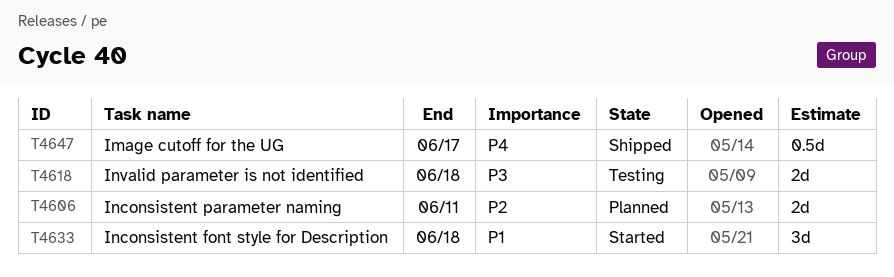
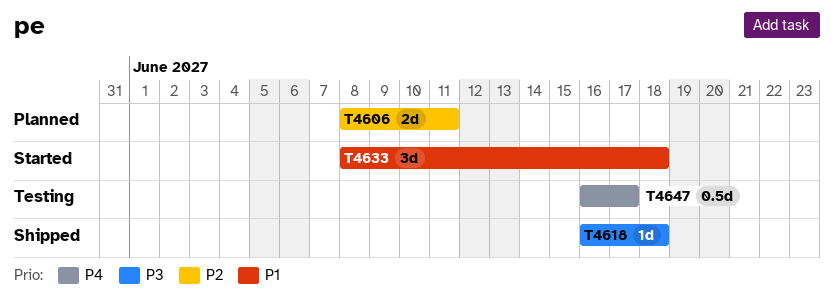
T4618, status: Testing -> Shipped
T4618, estimate: 2d -> 1d
T4647, status: Shipped -> Testing

